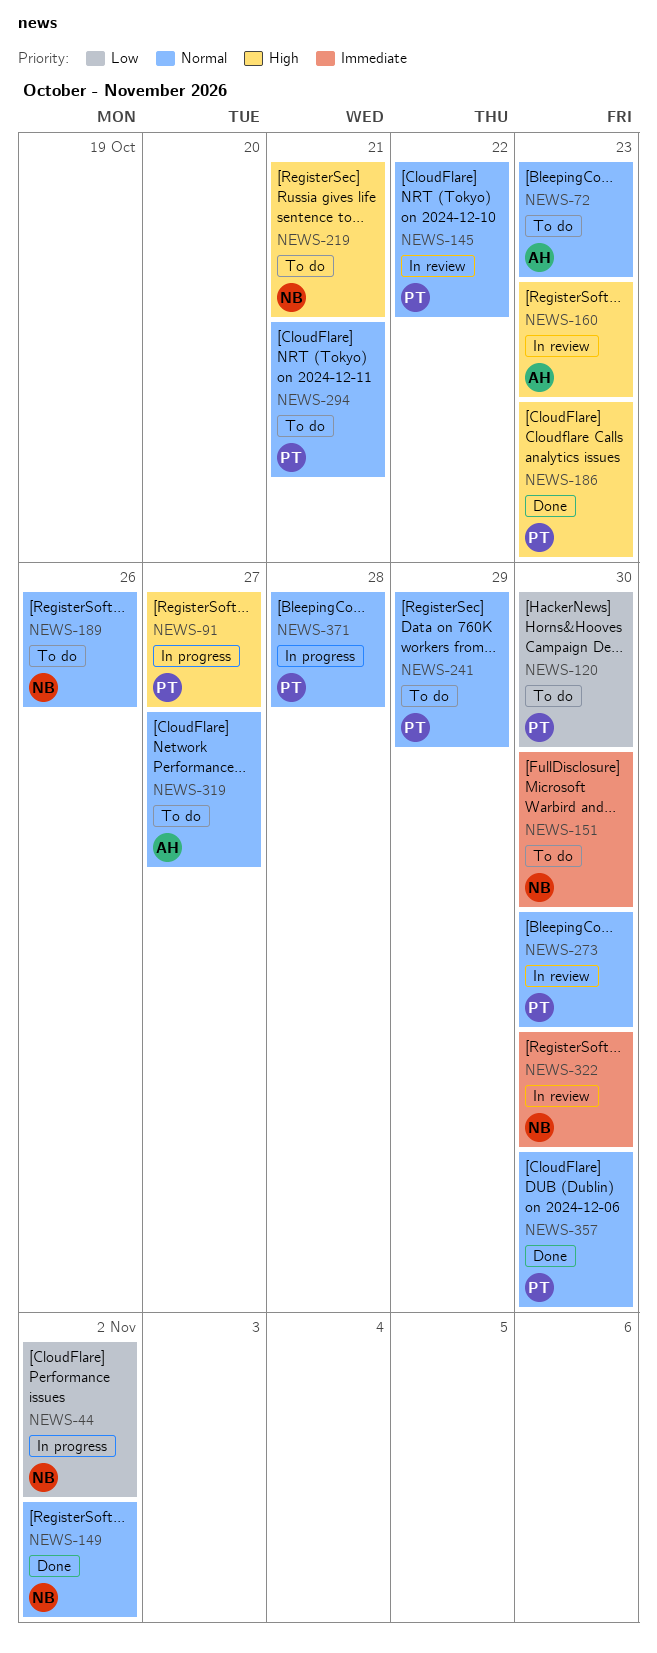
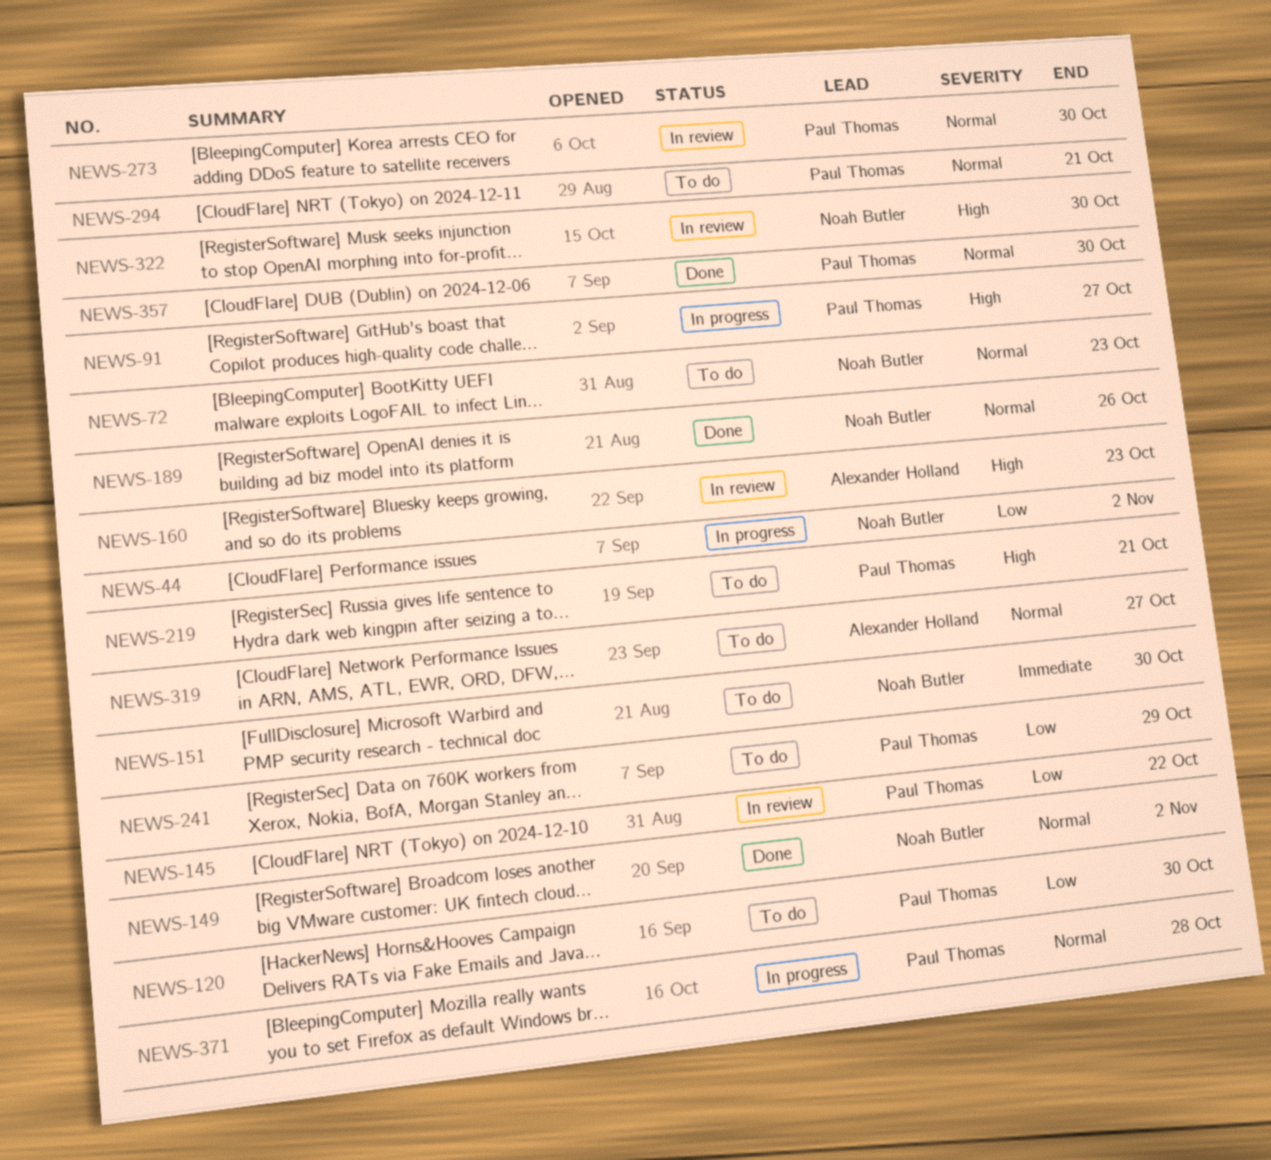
NEWS-72, owner: Alexander Holland -> Noah Butler
NEWS-145, priority: Normal -> Low
NEWS-186: present -> none
NEWS-189, status: To do -> Done
NEWS-219, owner: Noah Butler -> Paul Thomas
NEWS-241, priority: Normal -> Low
NEWS-322, priority: Immediate -> High

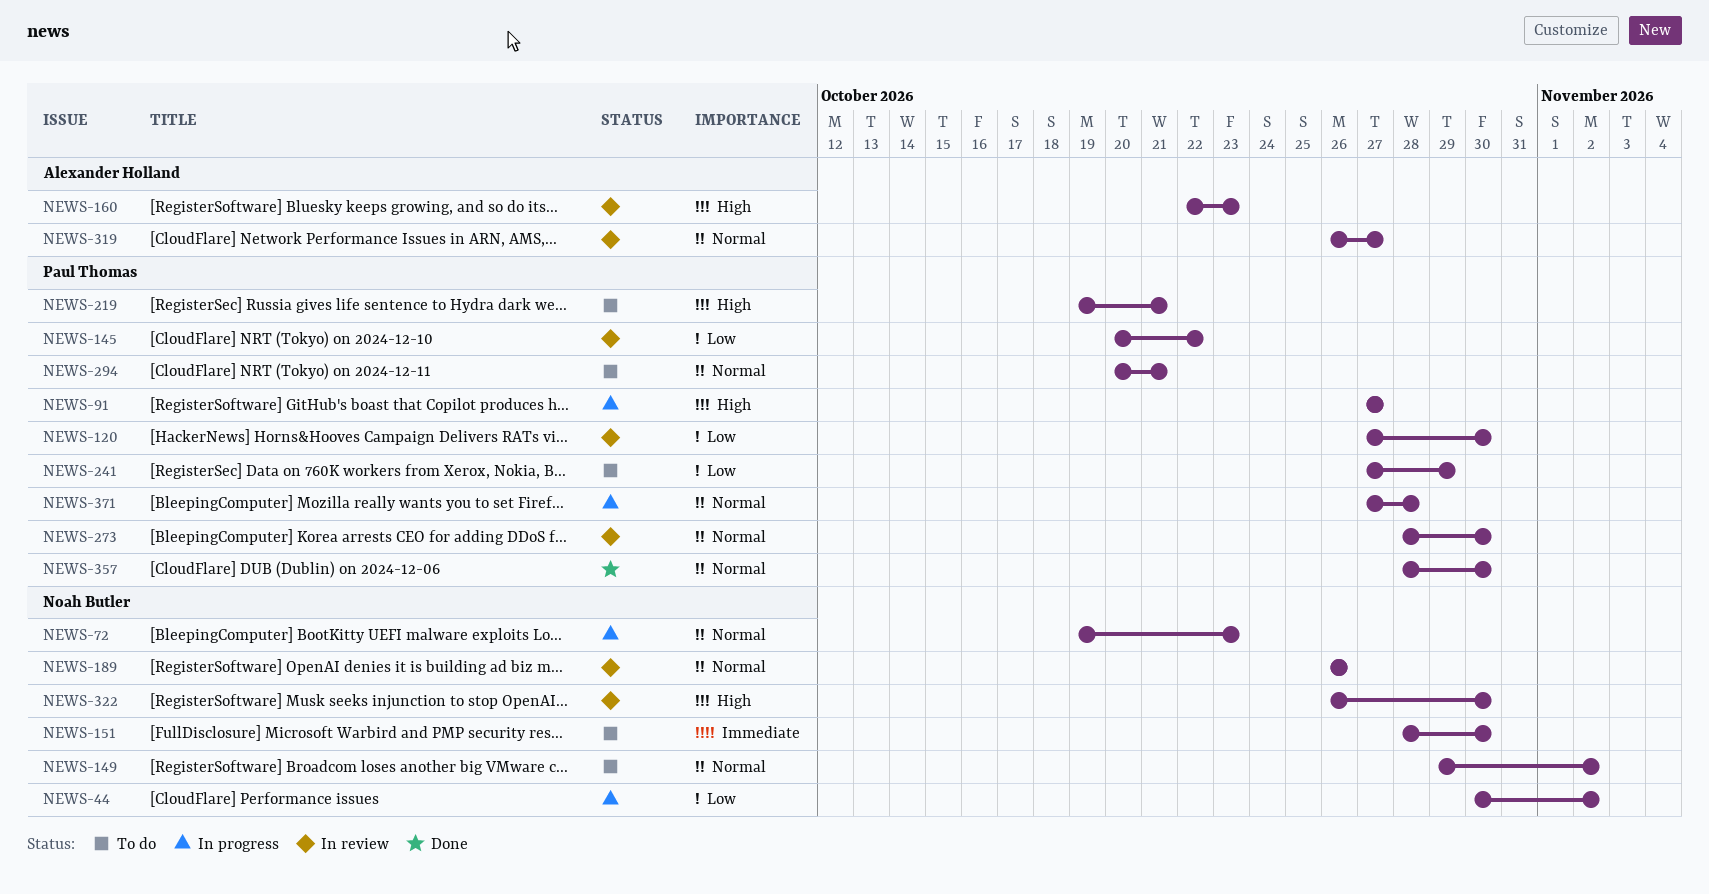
NEWS-72, status: To do -> In progress
NEWS-120, status: To do -> In review
NEWS-149, status: Done -> To do
NEWS-189, status: Done -> In review
NEWS-319, status: To do -> In review

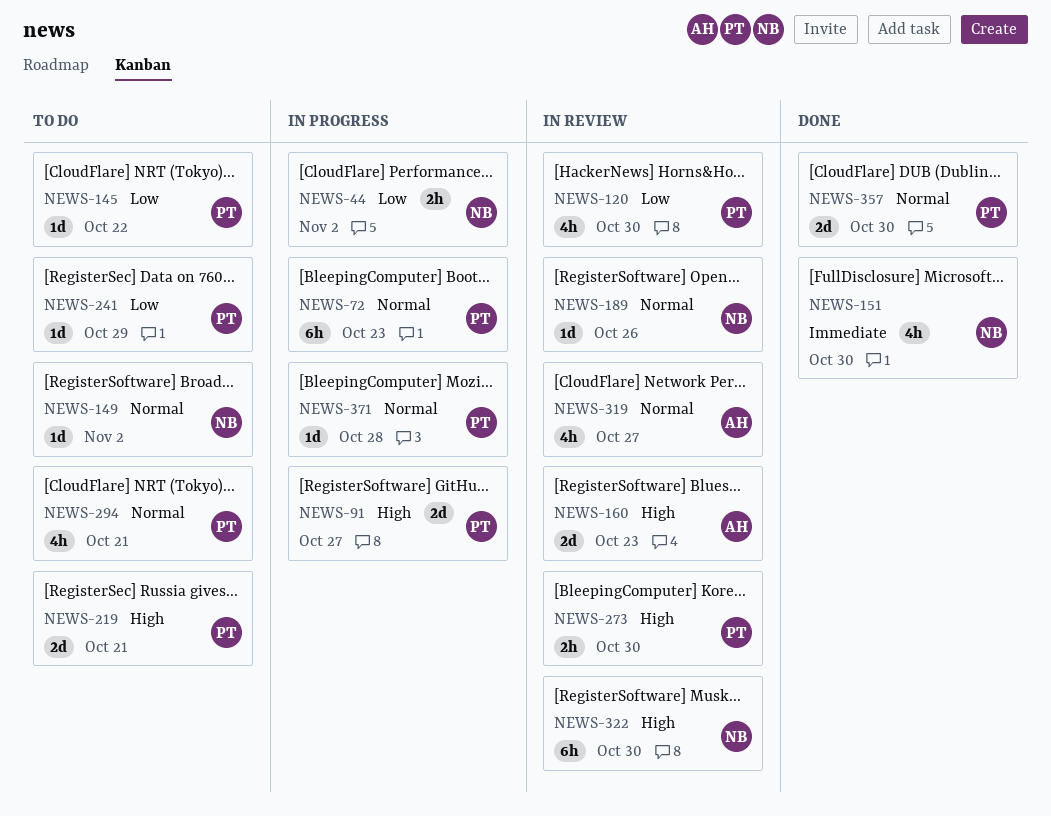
NEWS-72, owner: Noah Butler -> Paul Thomas
NEWS-145, status: In review -> To do
NEWS-151, status: To do -> Done
NEWS-273, priority: Normal -> High

